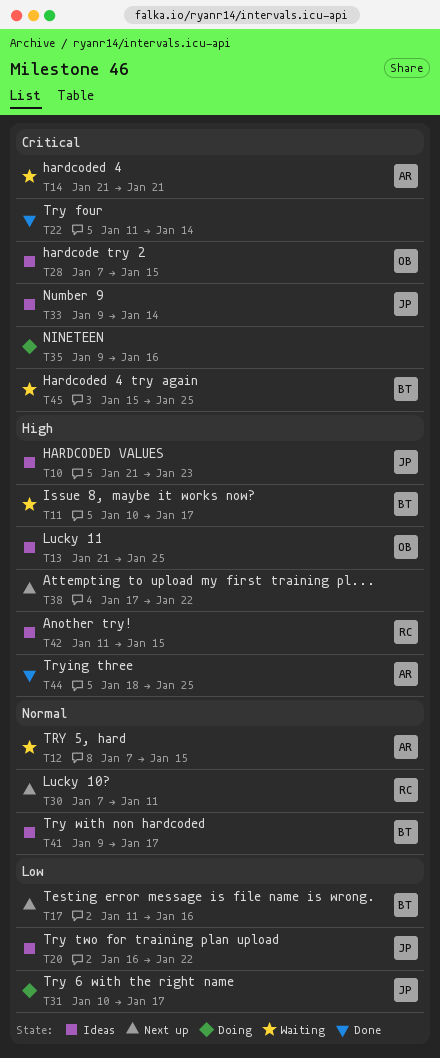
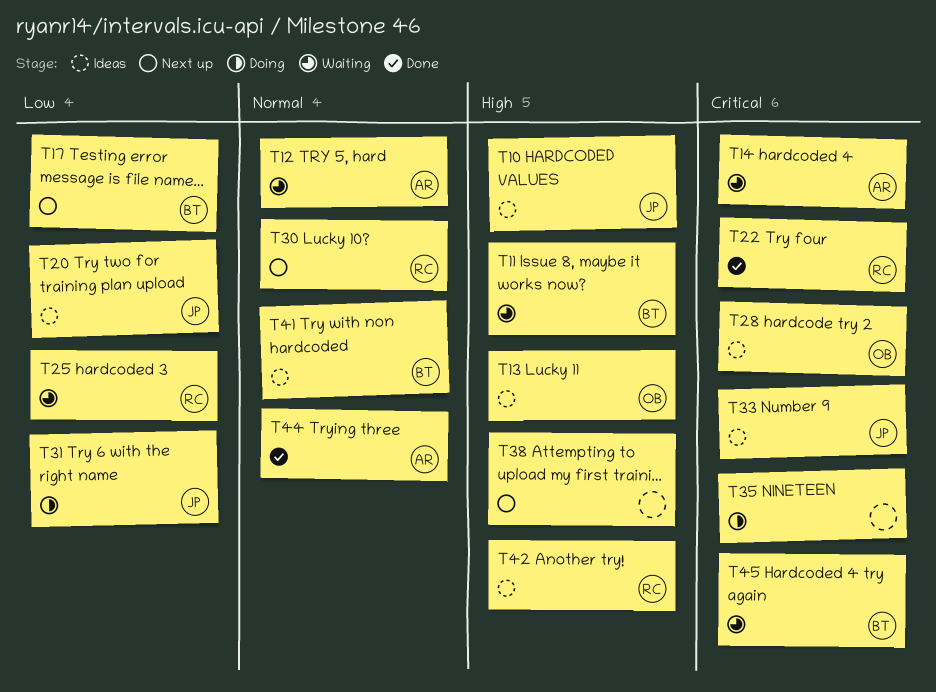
T22, owner: none -> RC
T25: none -> present
T44, priority: High -> Normal

